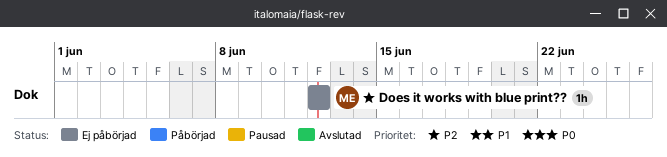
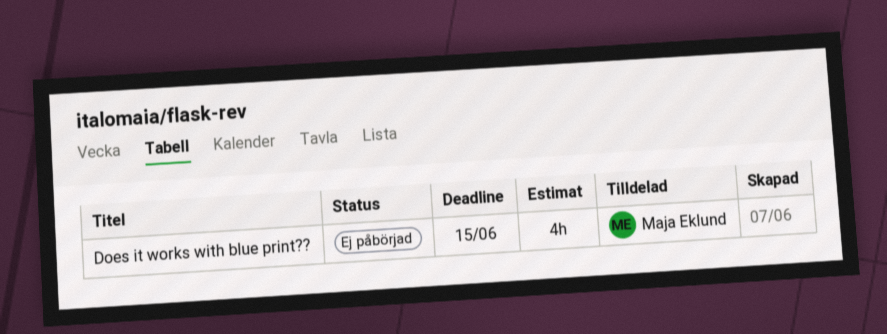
Does it works with blue print??, estimate: 1h -> 4h
Does it works with blue print??, due: Jun 12 -> Jun 15

